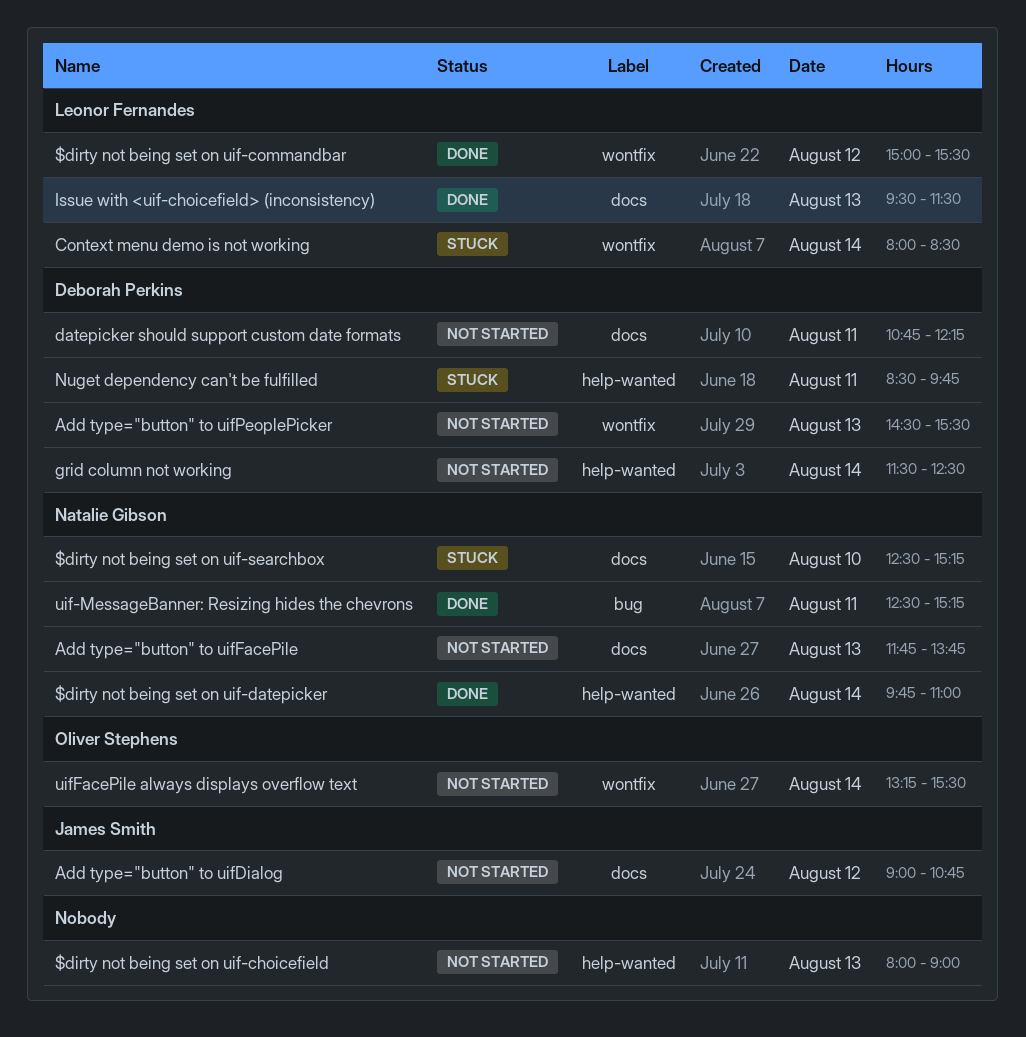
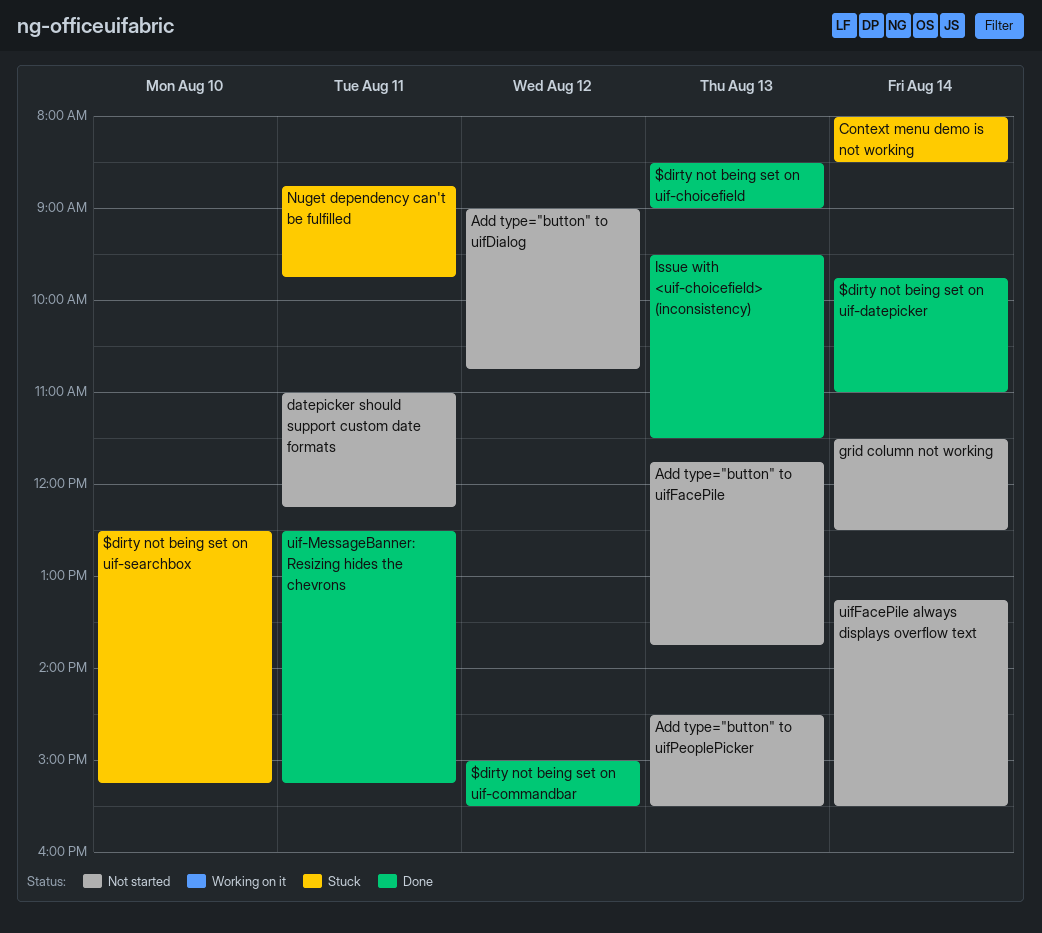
$dirty not being set on uif-choicefield, status: Not started -> Done
$dirty not being set on uif-choicefield, begins: 08:00 -> 08:30
datepicker should support custom date formats, begins: 10:45 -> 11:00
Nuget dependency can't be fulfilled, begins: 08:30 -> 08:45

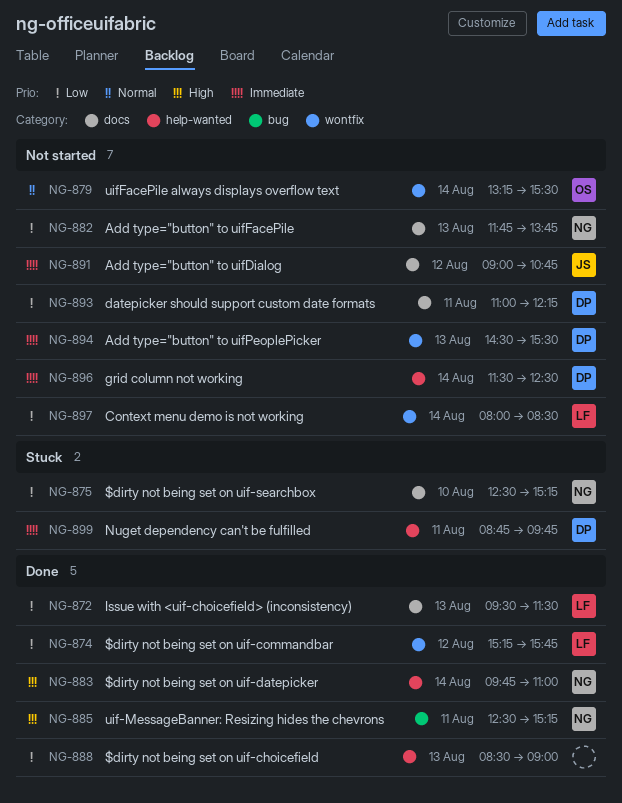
$dirty not being set on uif-commandbar, begins: 15:00 -> 15:15
$dirty not being set on uif-commandbar, ends: 15:30 -> 15:45
Context menu demo is not working, status: Stuck -> Not started

